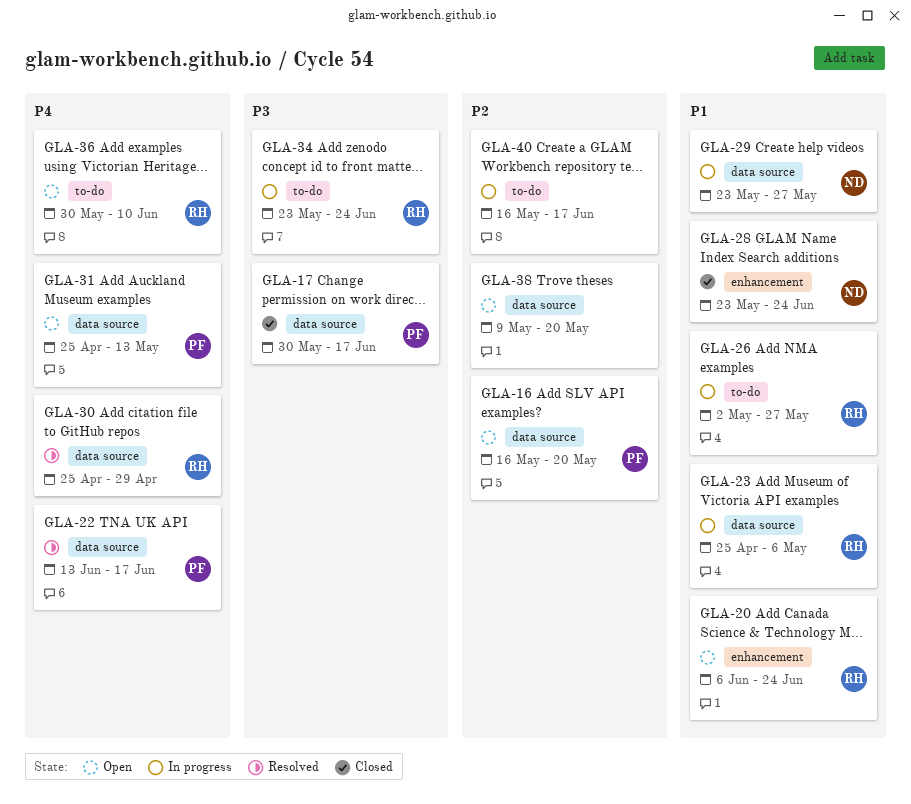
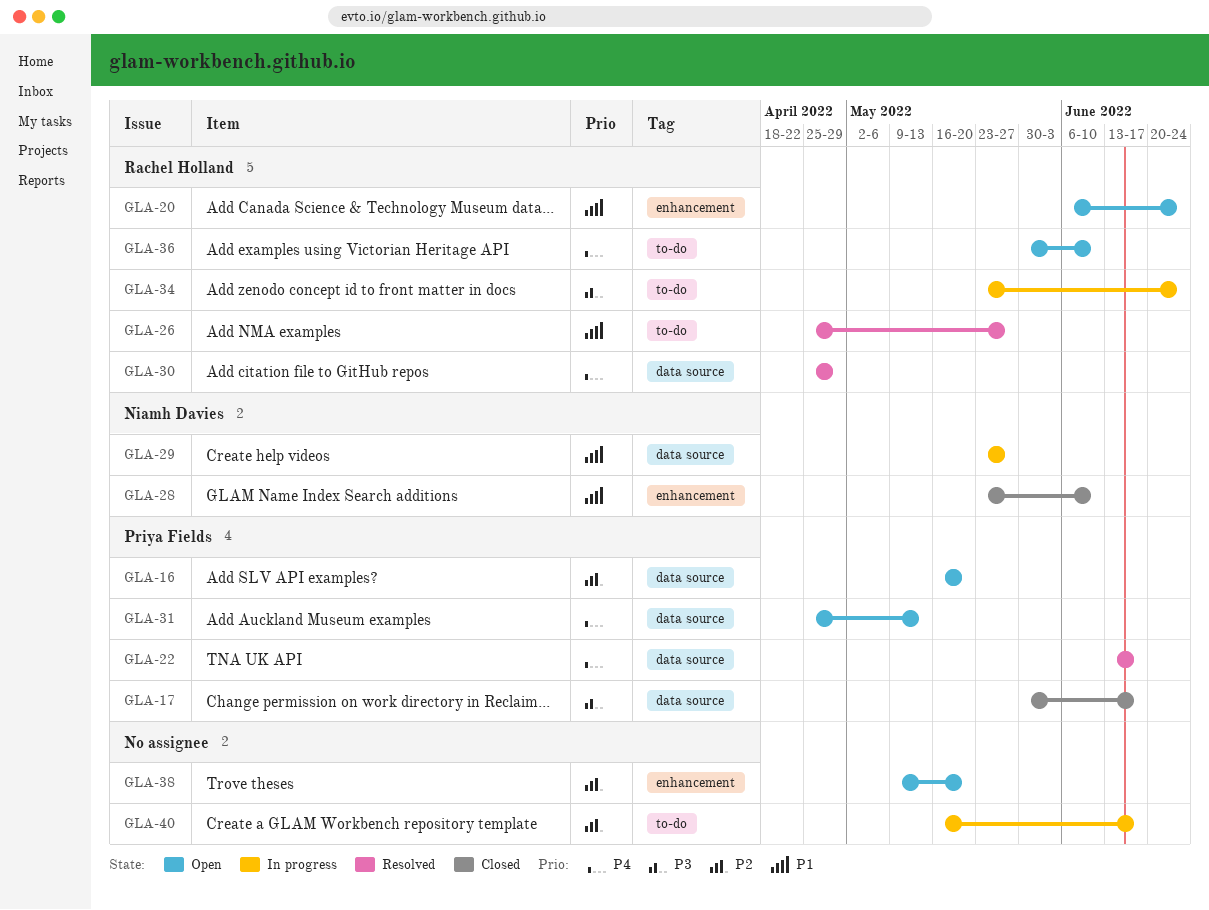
GLA-23: present -> none
GLA-26, status: In progress -> Resolved
GLA-26, start: May 2 -> Apr 25
GLA-28, due: Jun 24 -> Jun 10
GLA-38, label: data source -> enhancement

